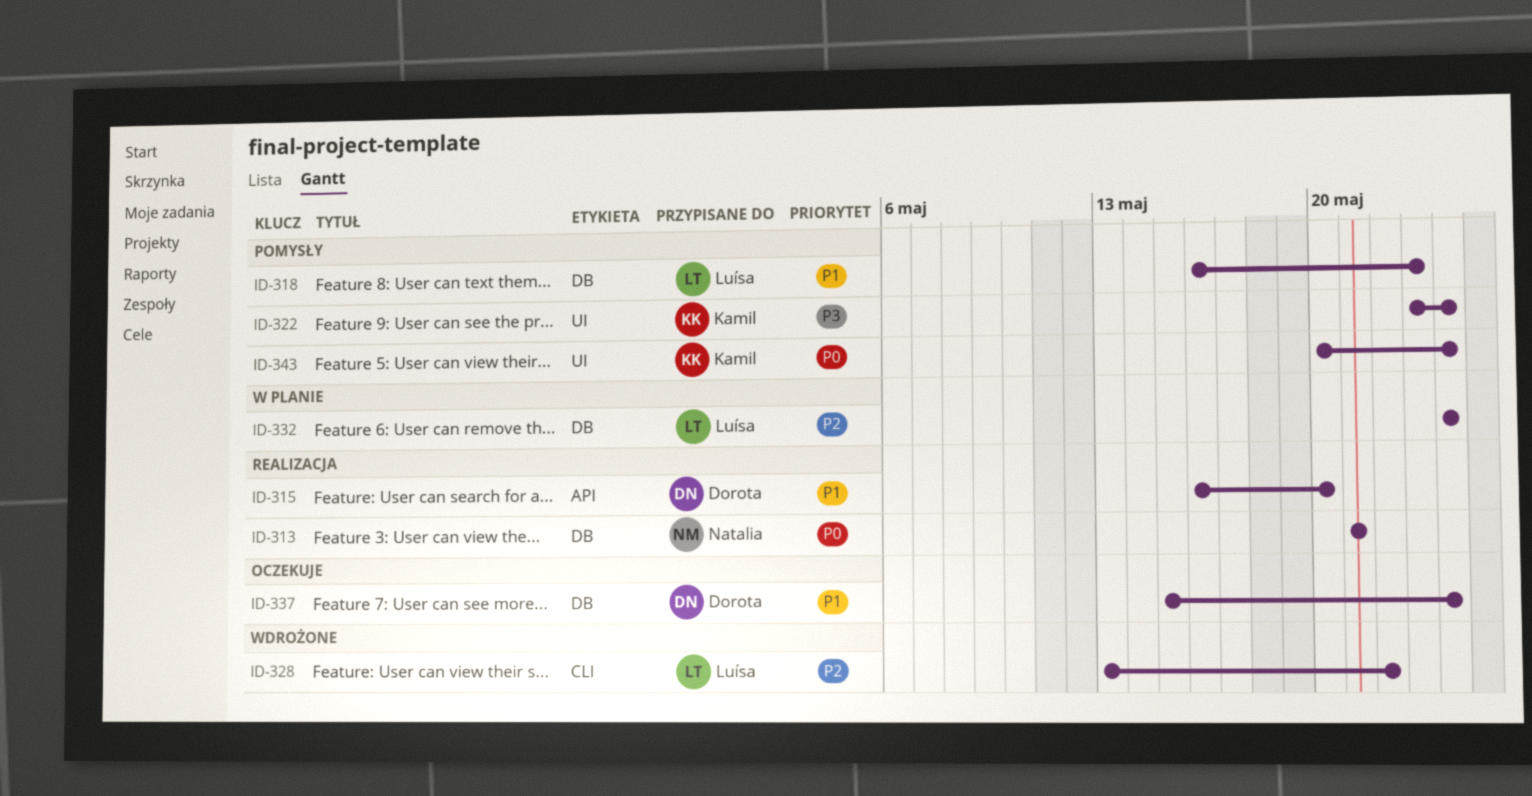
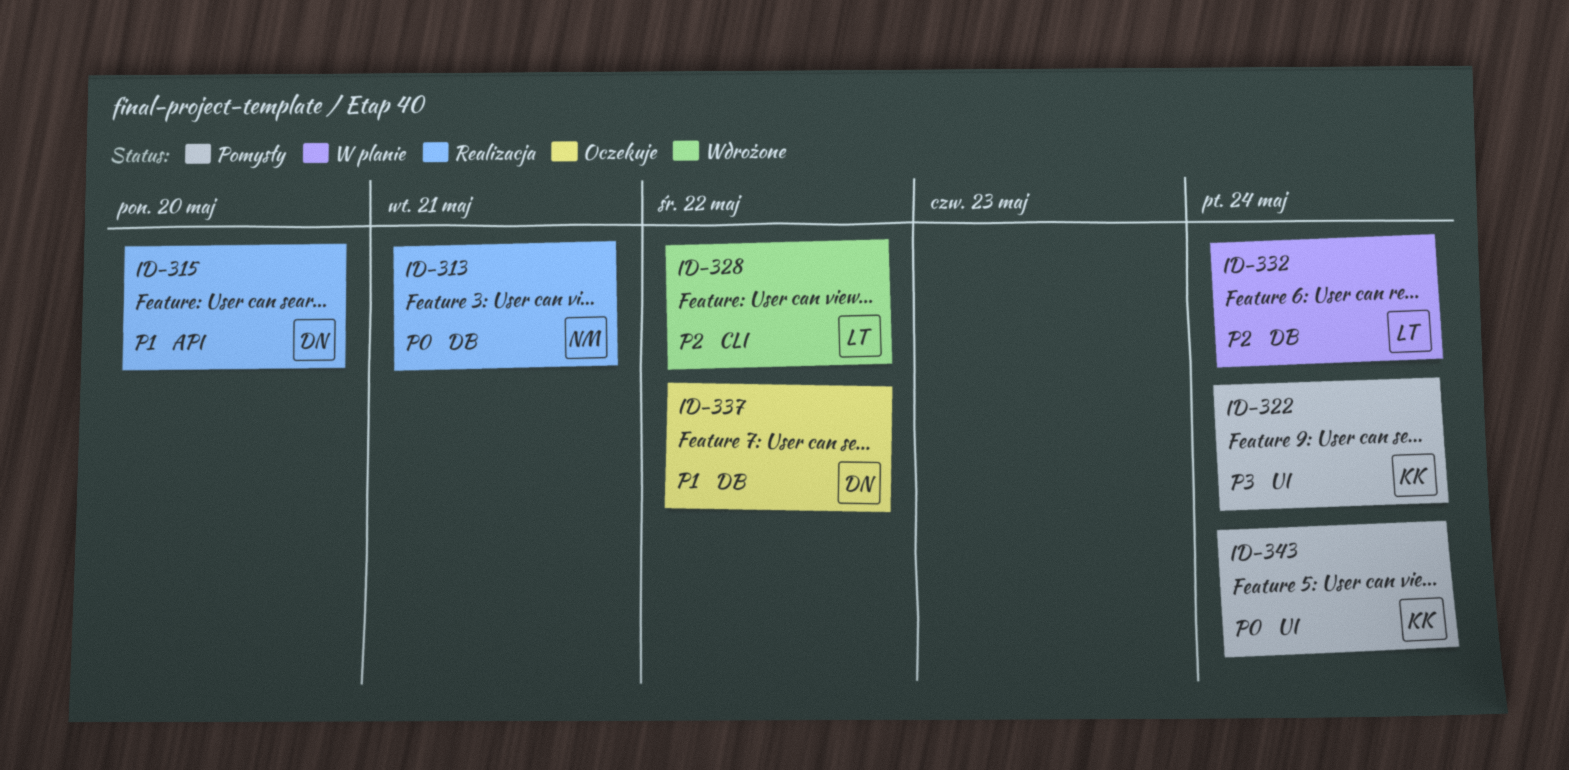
ID-318: present -> none
ID-337, due: May 24 -> May 22

